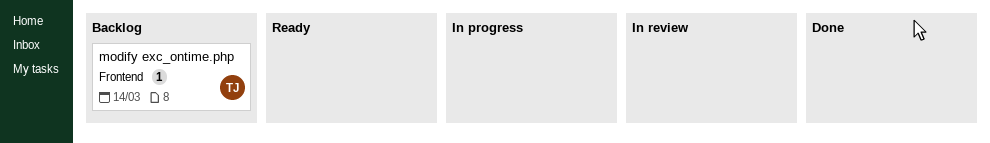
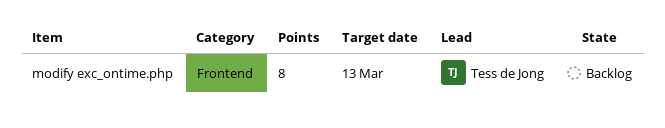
modify exc_ontime.php, estimate: 1 -> 8
modify exc_ontime.php, due: Mar 14 -> Mar 13

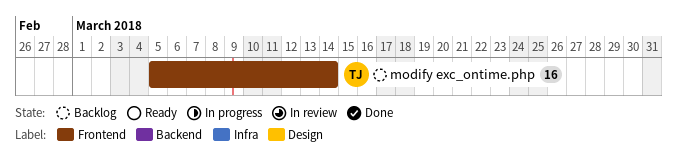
modify exc_ontime.php, estimate: 8 -> 16
modify exc_ontime.php, due: Mar 13 -> Mar 14

